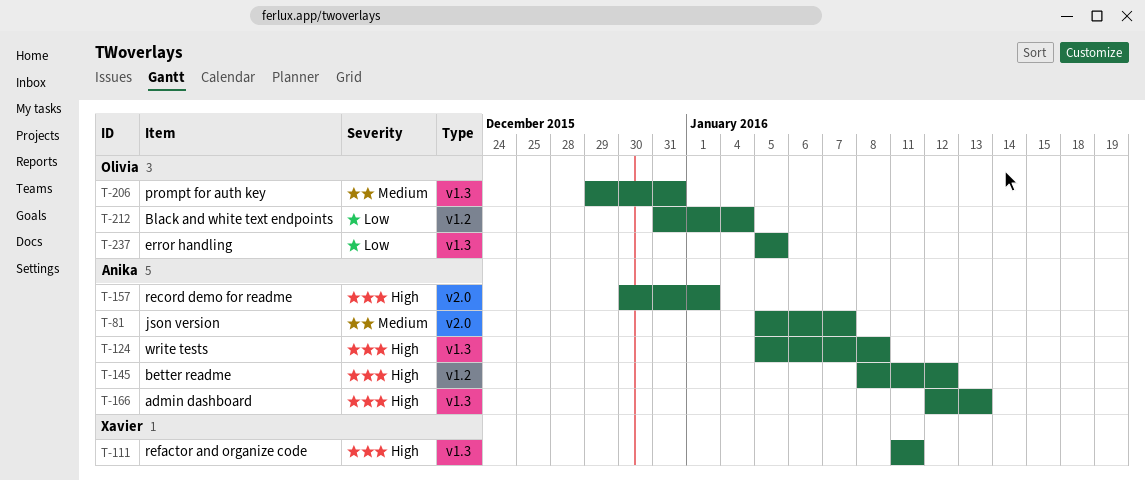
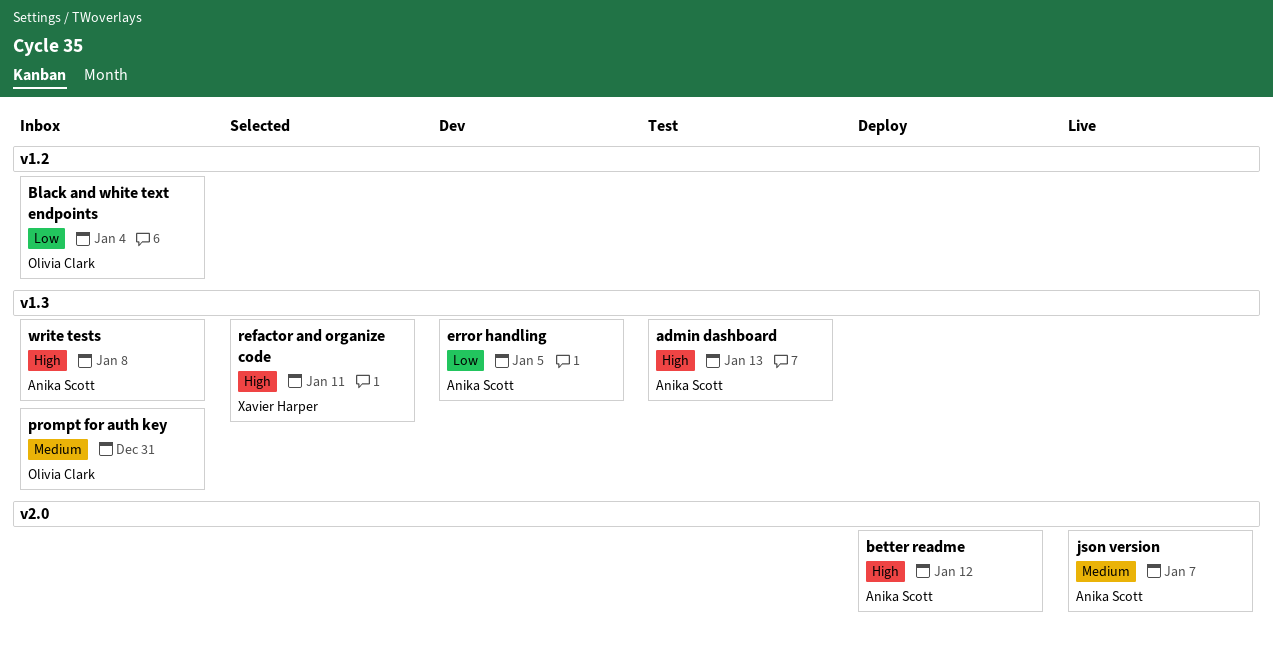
better readme, label: v1.2 -> v2.0
error handling, owner: Olivia Clark -> Anika Scott
record demo for readme: present -> none

